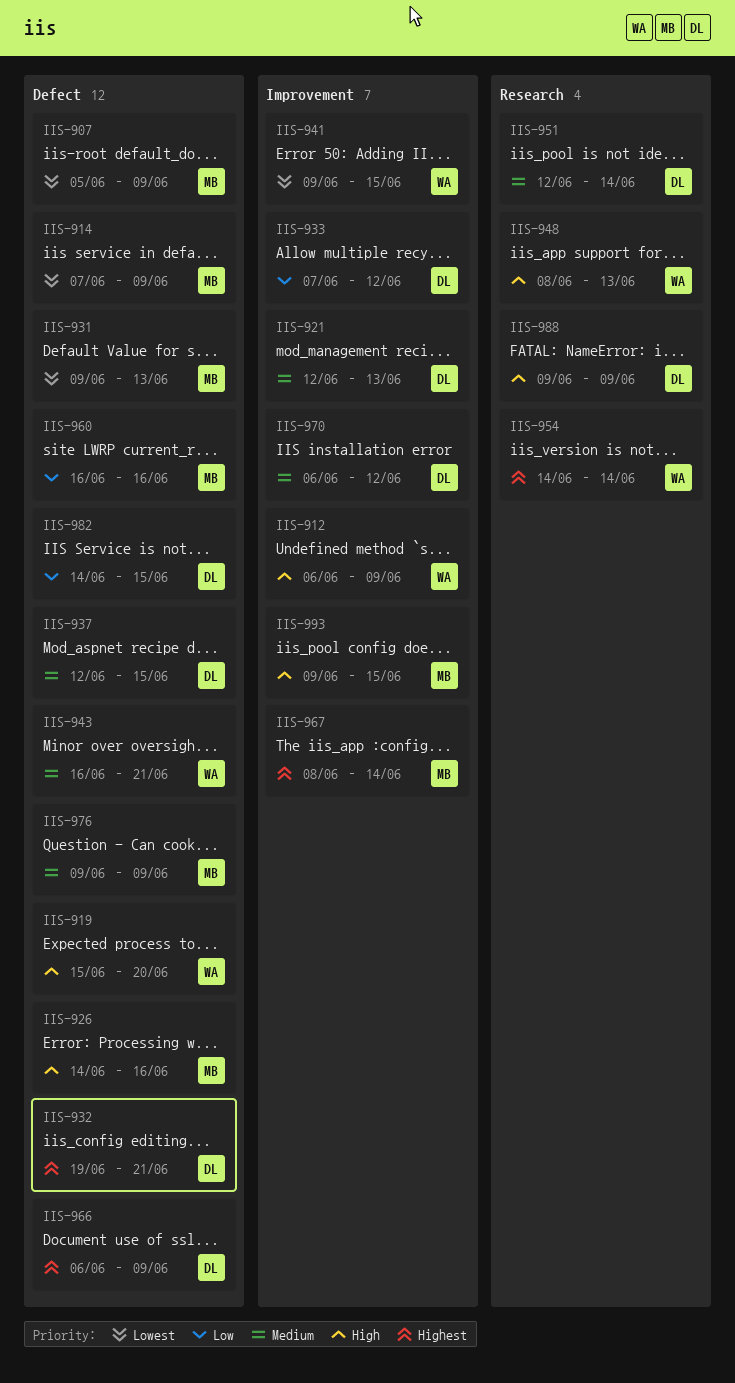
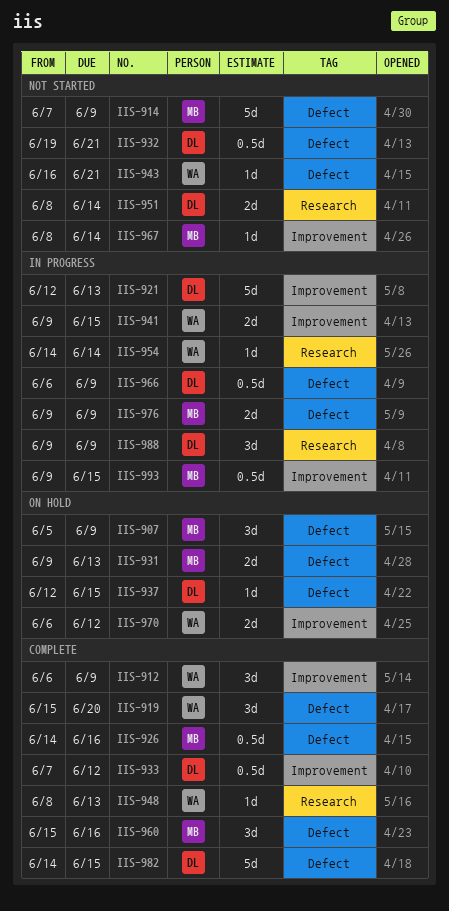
IIS-951, start: Jun 12 -> Jun 8
IIS-960, start: Jun 16 -> Jun 15
IIS-970, owner: DL -> WA

